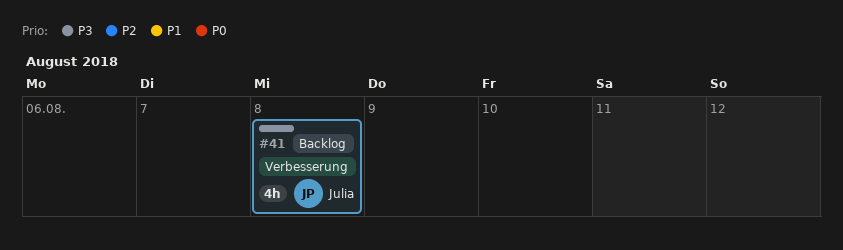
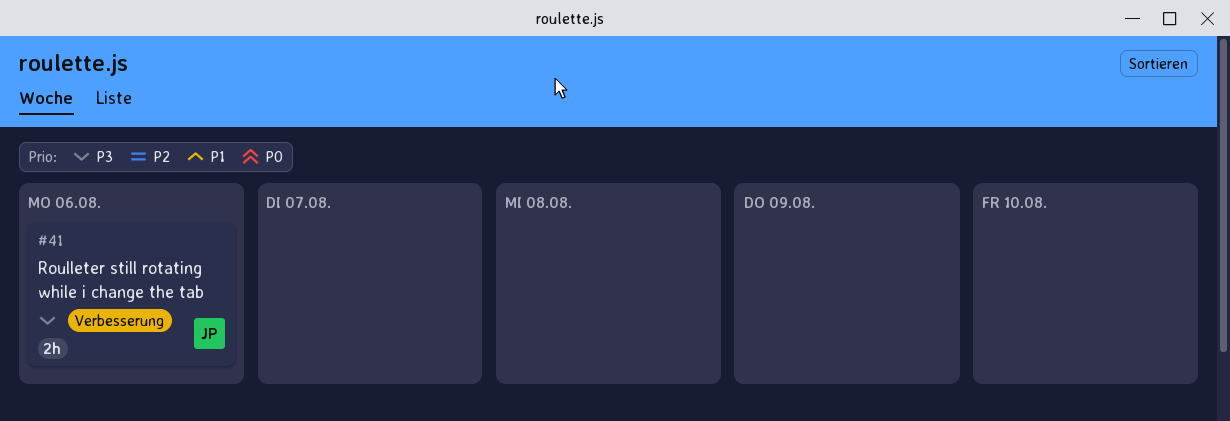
#41, estimate: 4h -> 2h
#41, due: Aug 8 -> Aug 6

